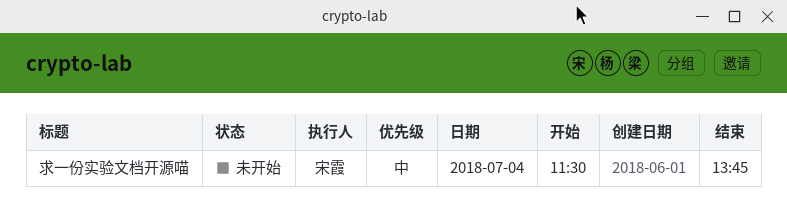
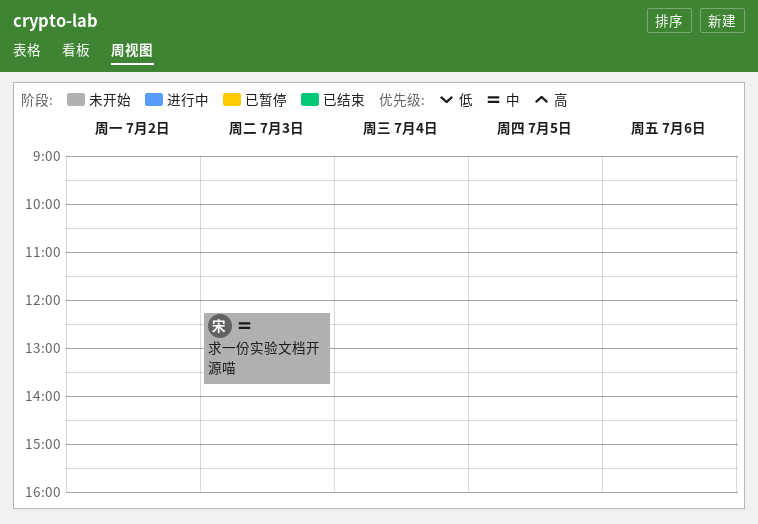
求一份实验文档开源喵, day: Jul 4 -> Jul 3
求一份实验文档开源喵, begins: 11:30 -> 12:15

